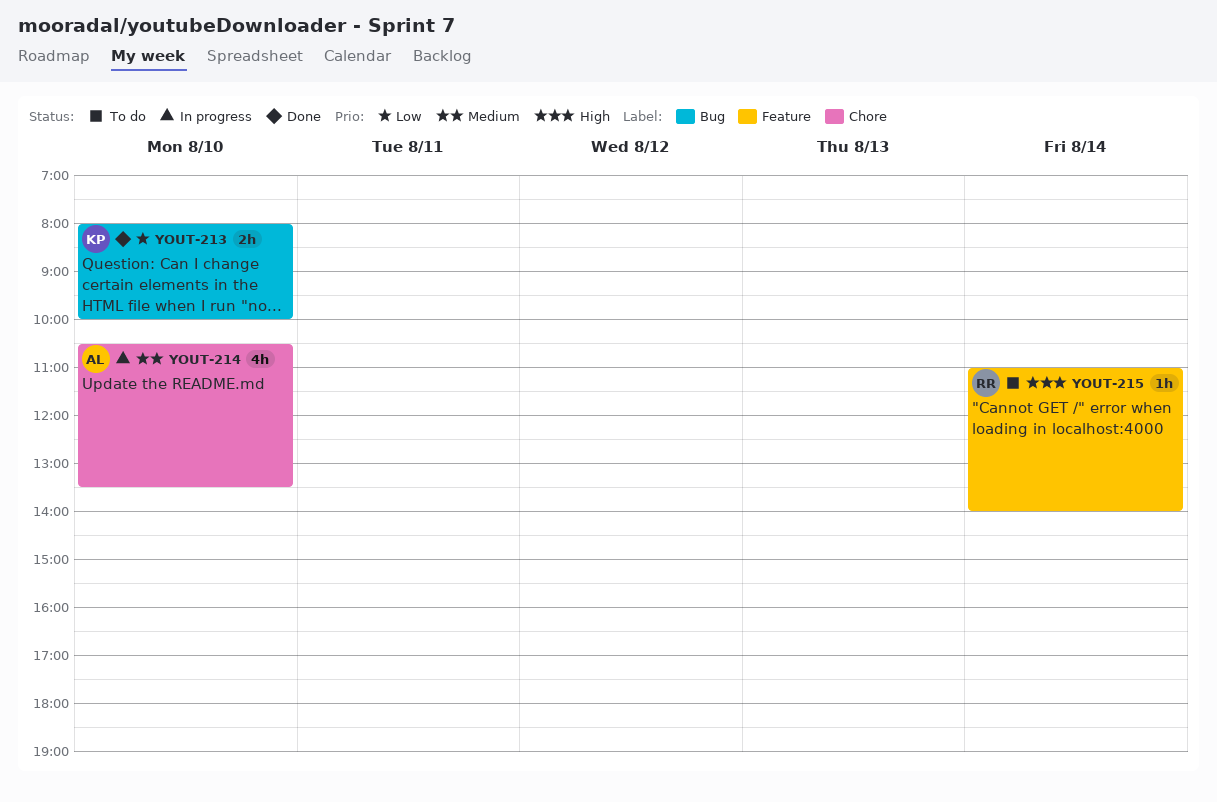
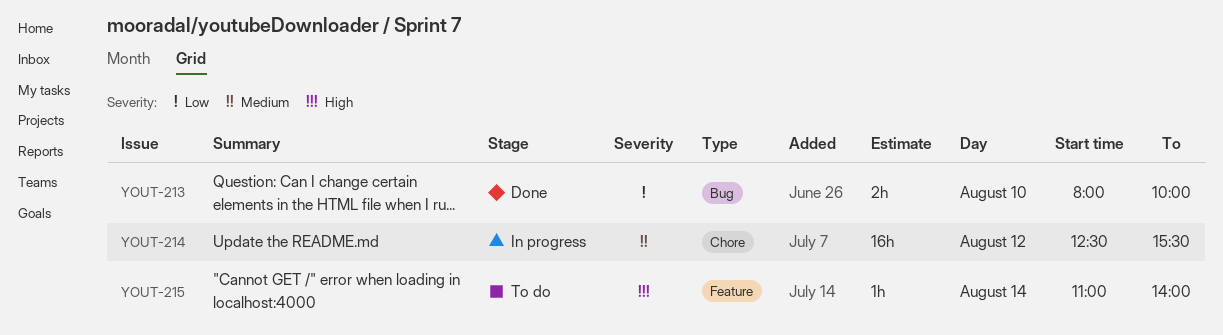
YOUT-214, estimate: 4h -> 16h
YOUT-214, day: Aug 10 -> Aug 12
YOUT-214, begins: 10:30 -> 12:30
YOUT-214, ends: 13:30 -> 15:30

